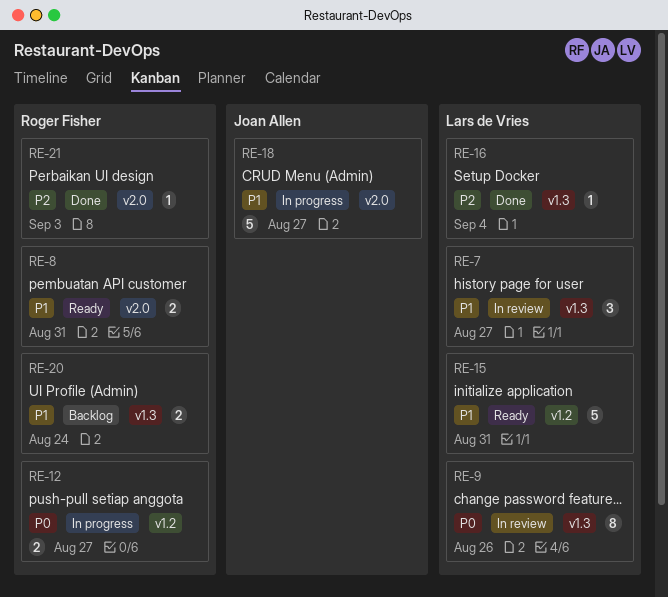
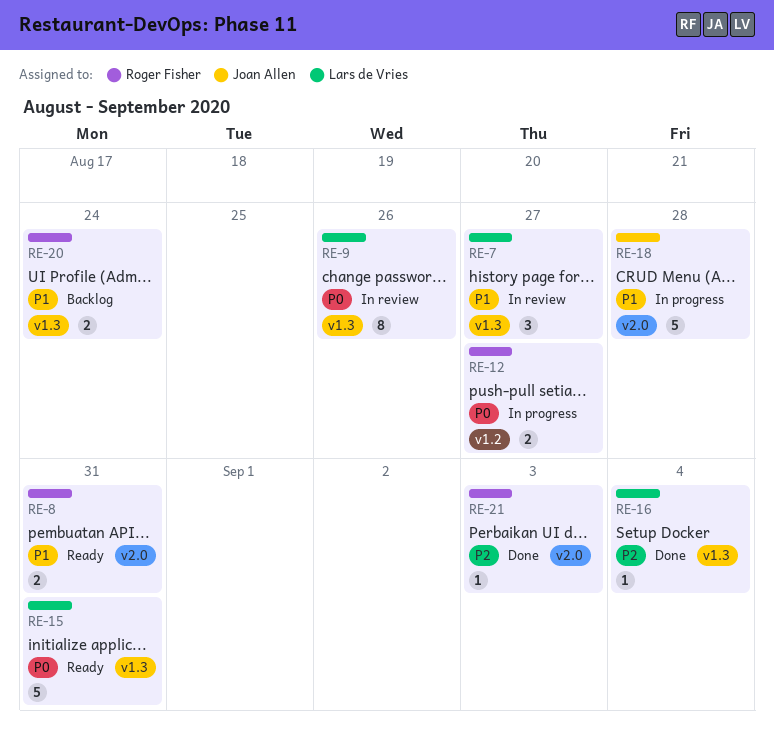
RE-15, priority: P1 -> P0
RE-15, label: v1.2 -> v1.3
RE-18, due: Aug 27 -> Aug 28

